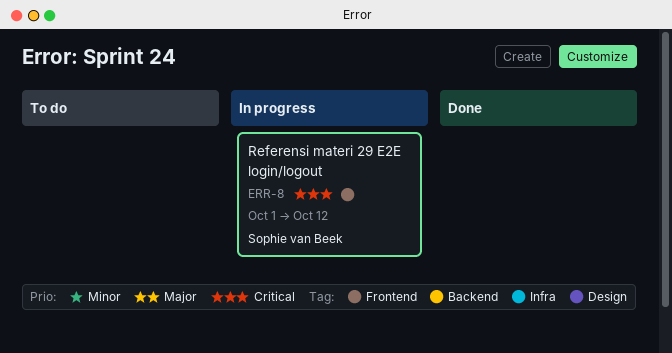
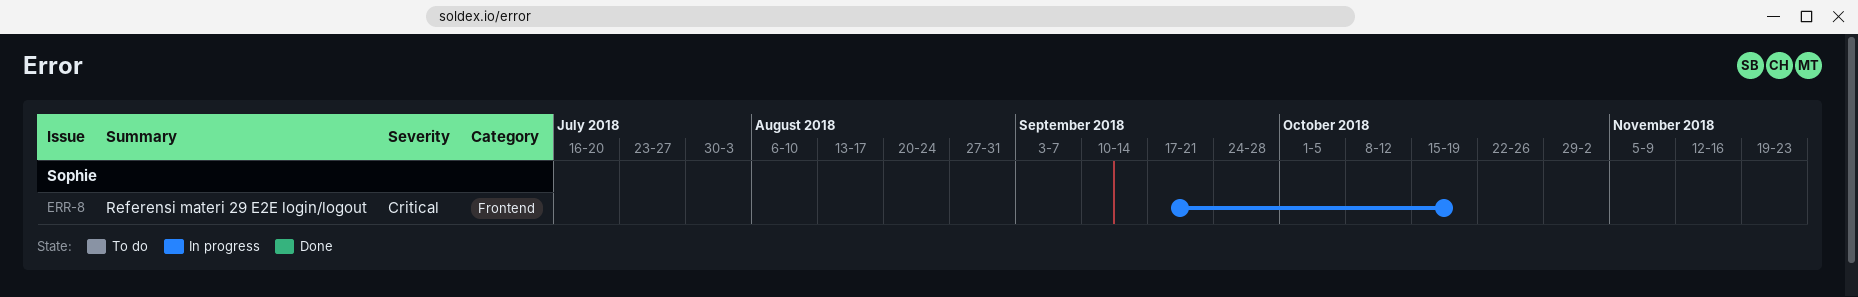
ERR-8, start: Oct 1 -> Sep 17
ERR-8, due: Oct 12 -> Oct 19

